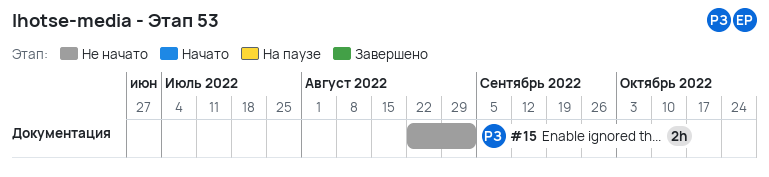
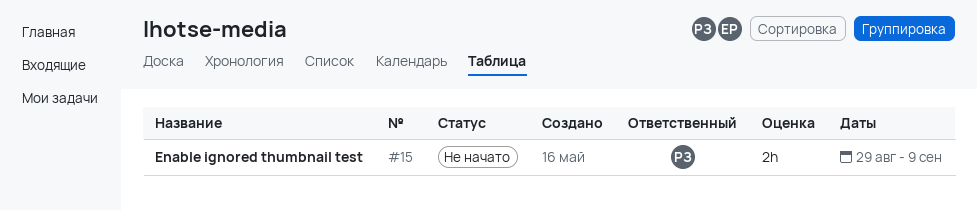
#15, start: Aug 22 -> Aug 29
#15, due: Sep 2 -> Sep 9

